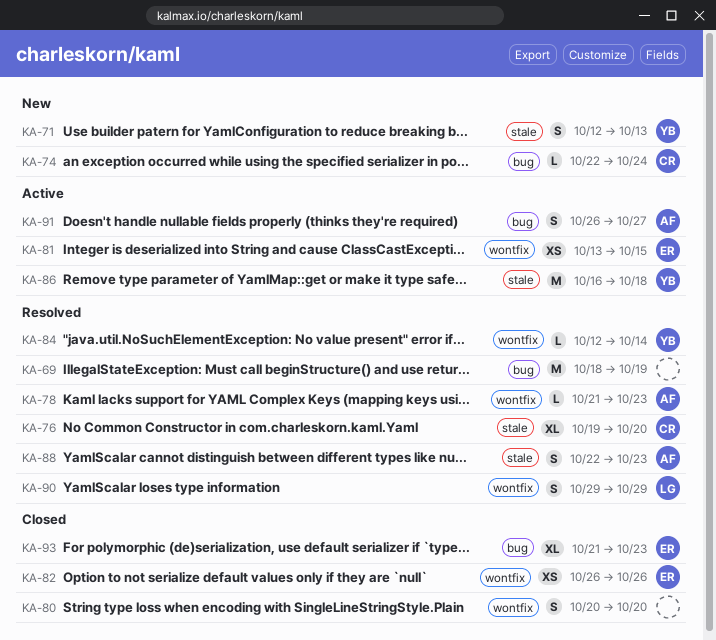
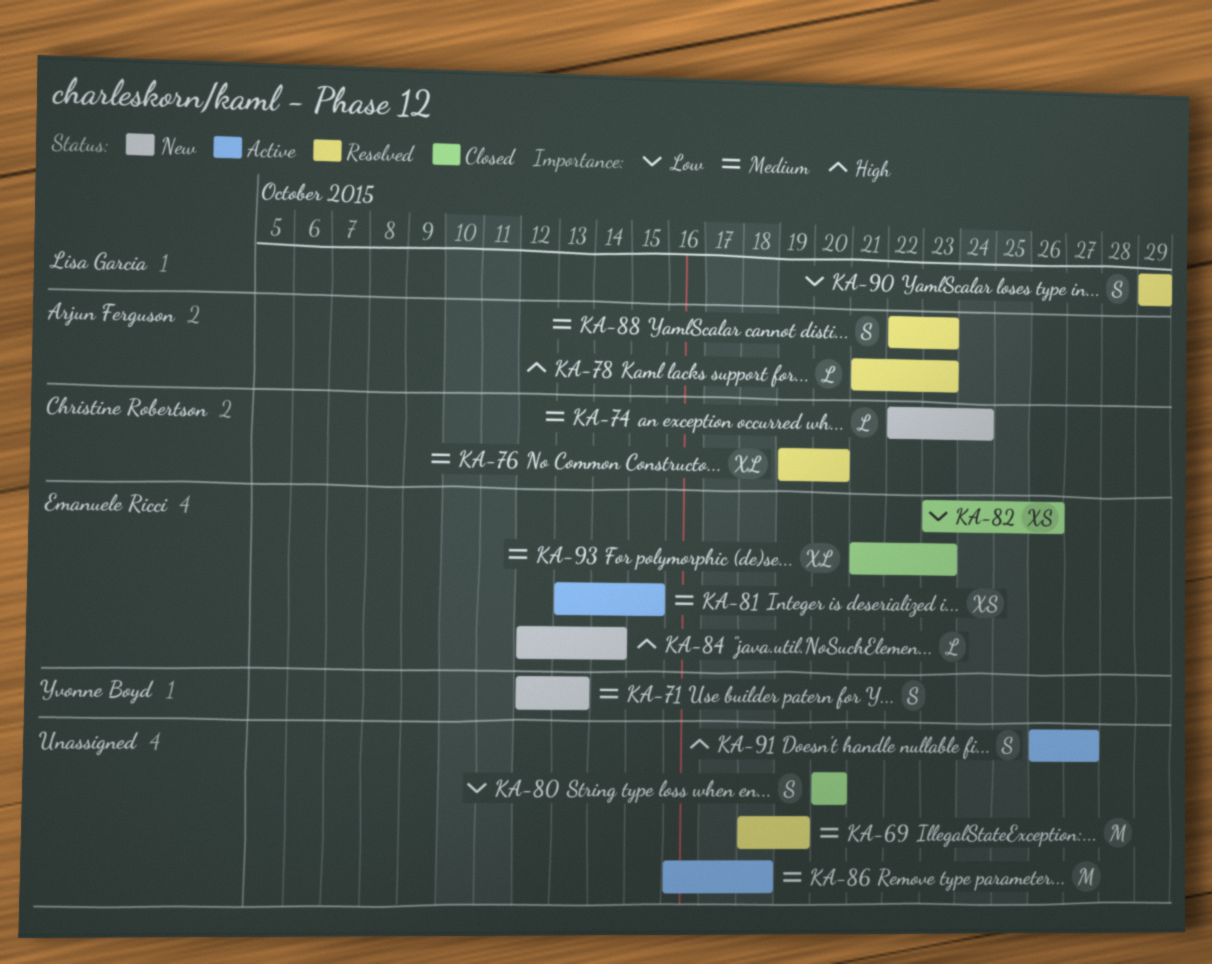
KA-82, start: Oct 26 -> Oct 23
KA-84, status: Resolved -> New
KA-84, owner: Yvonne Boyd -> Emanuele Ricci
KA-86, owner: Yvonne Boyd -> none
KA-91, owner: Arjun Ferguson -> none

